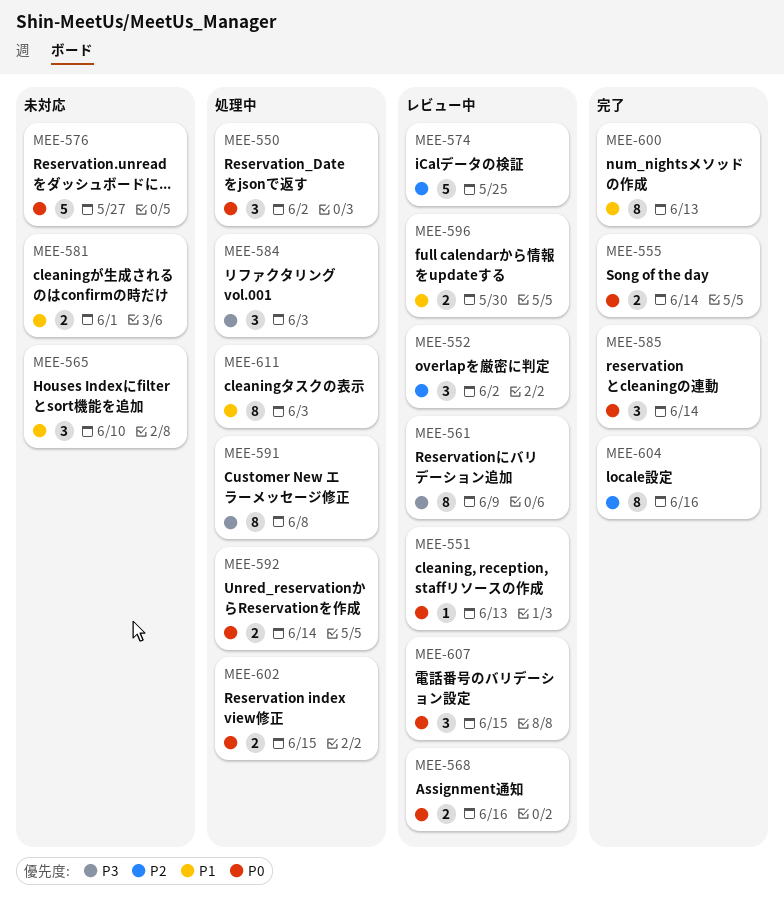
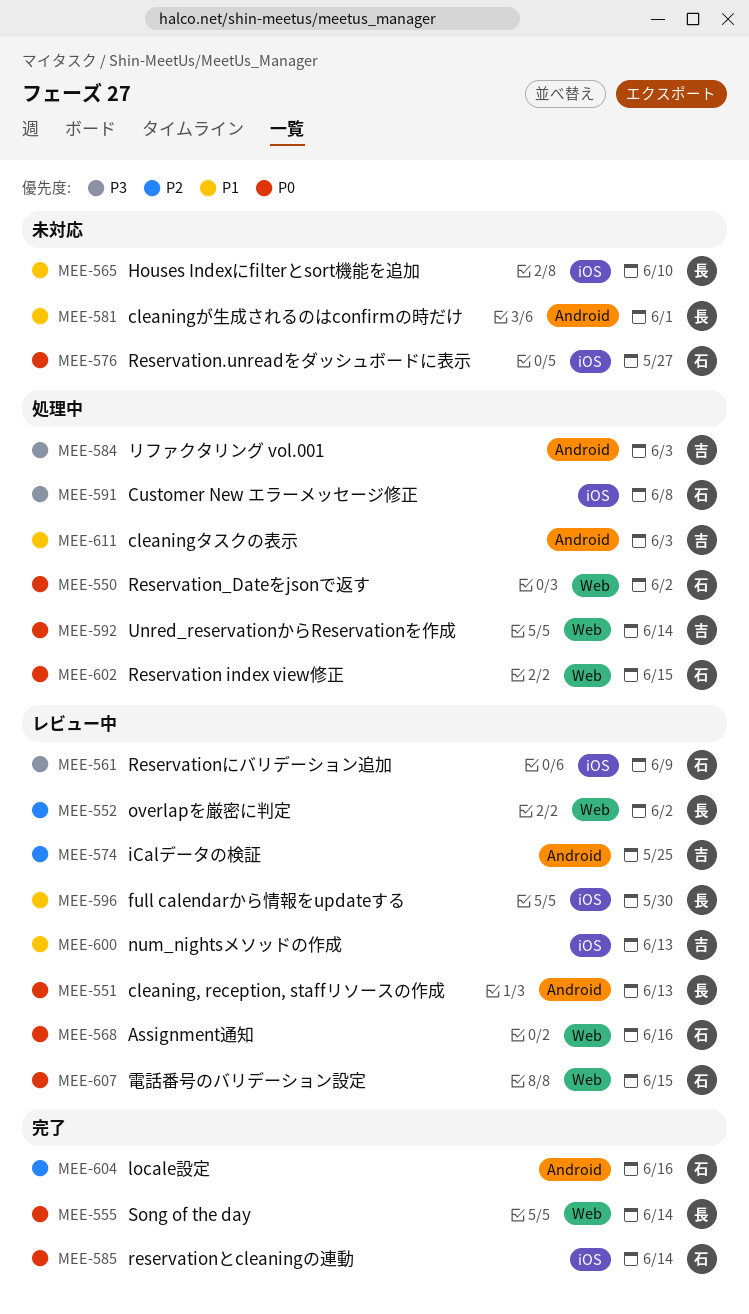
MEE-600, status: 完了 -> レビュー中

